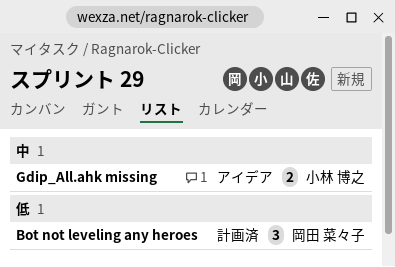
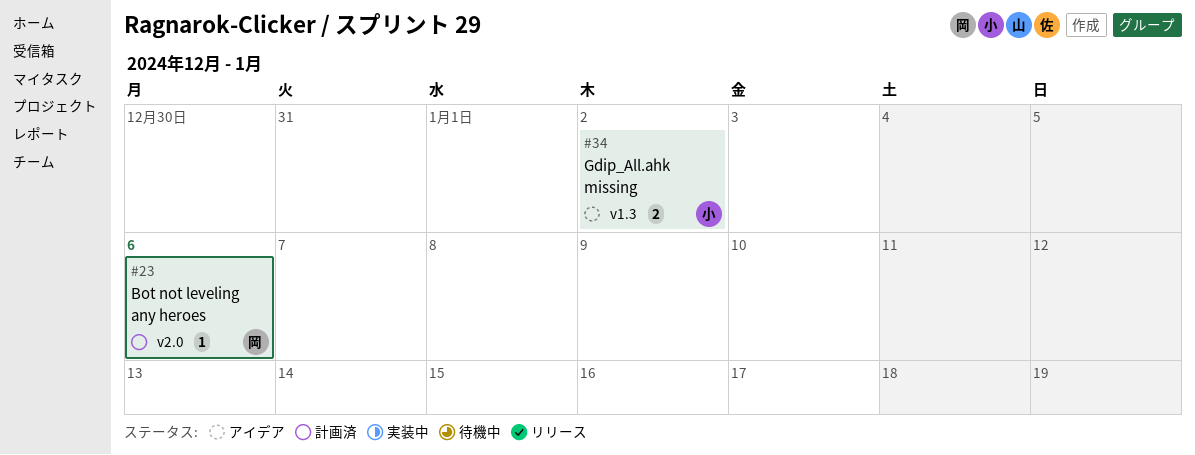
Bot not leveling any heroes, estimate: 3 -> 1

